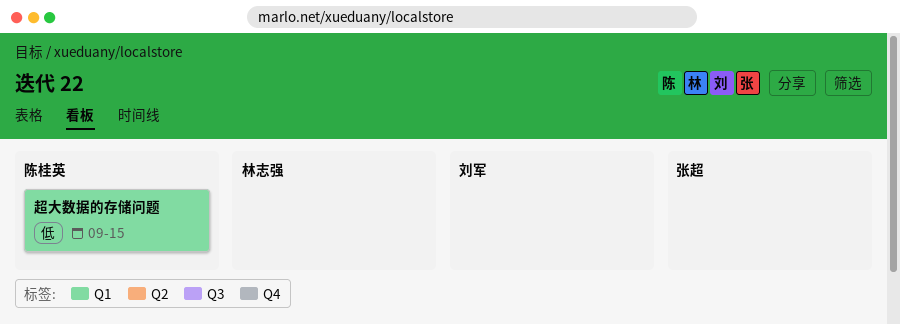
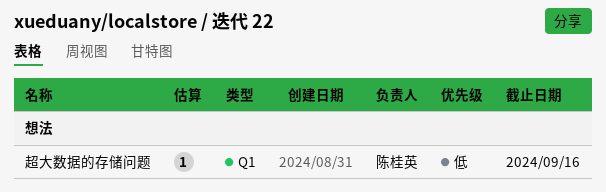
超大数据的存储问题, due: Sep 15 -> Sep 16

